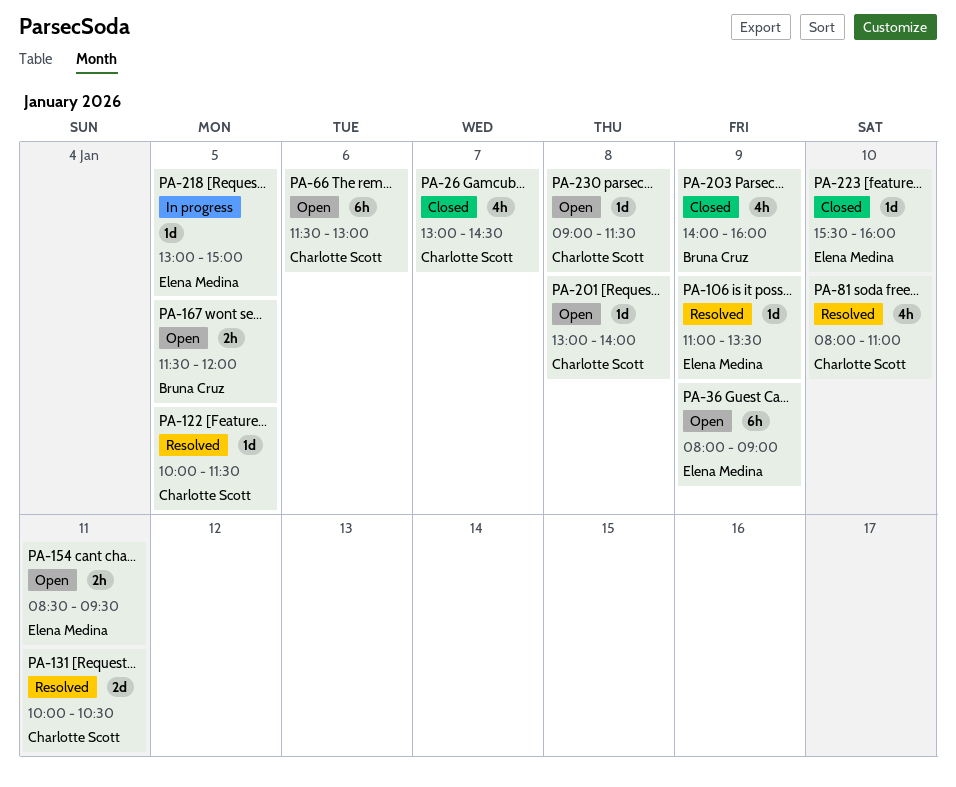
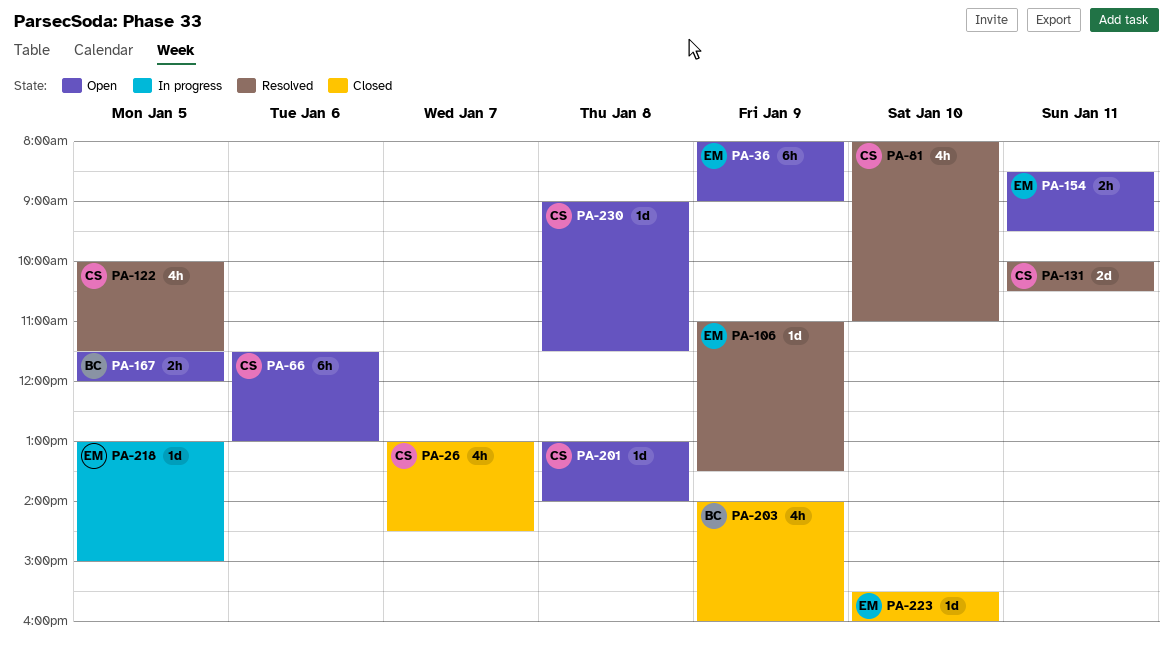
PA-122, estimate: 1d -> 4h

